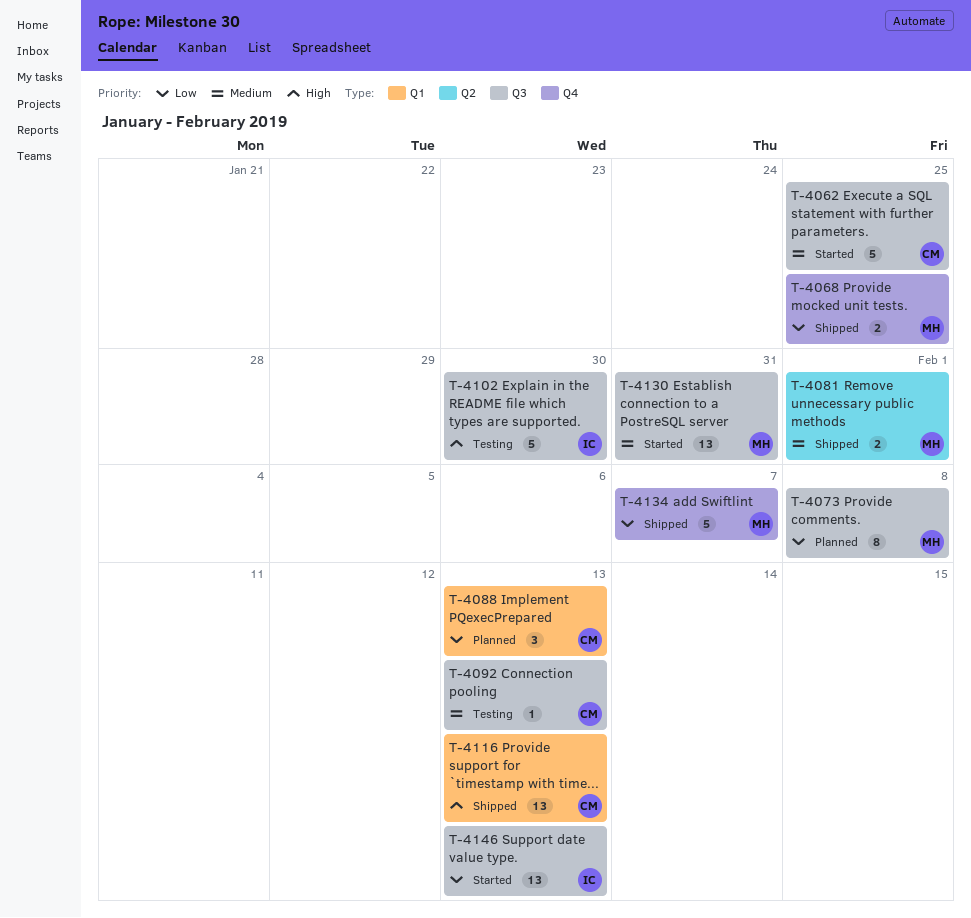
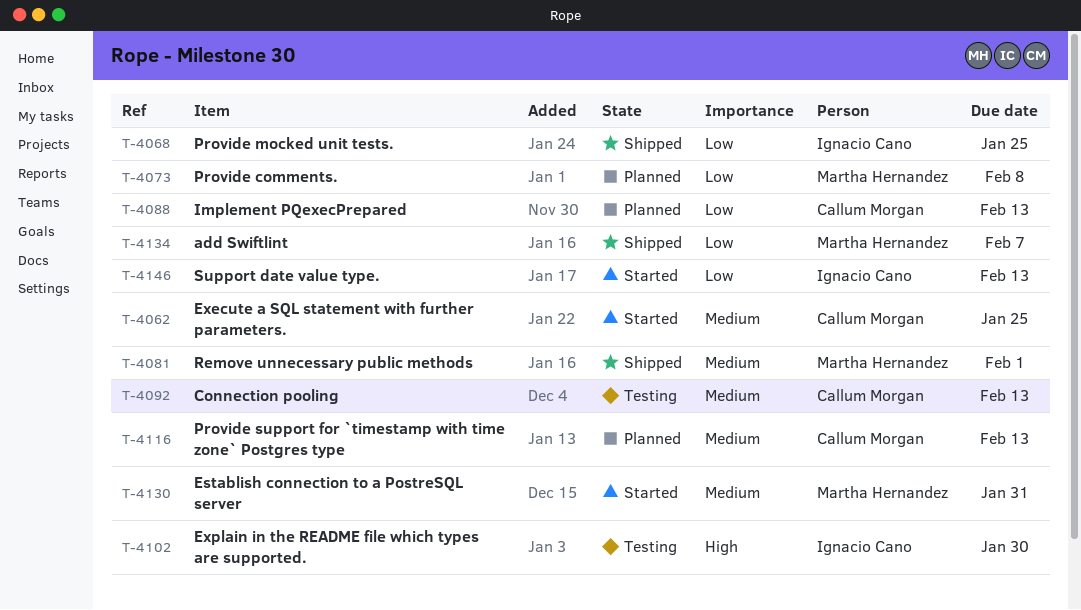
T-4068, owner: Martha Hernandez -> Ignacio Cano
T-4116, status: Shipped -> Planned
T-4116, priority: High -> Medium

